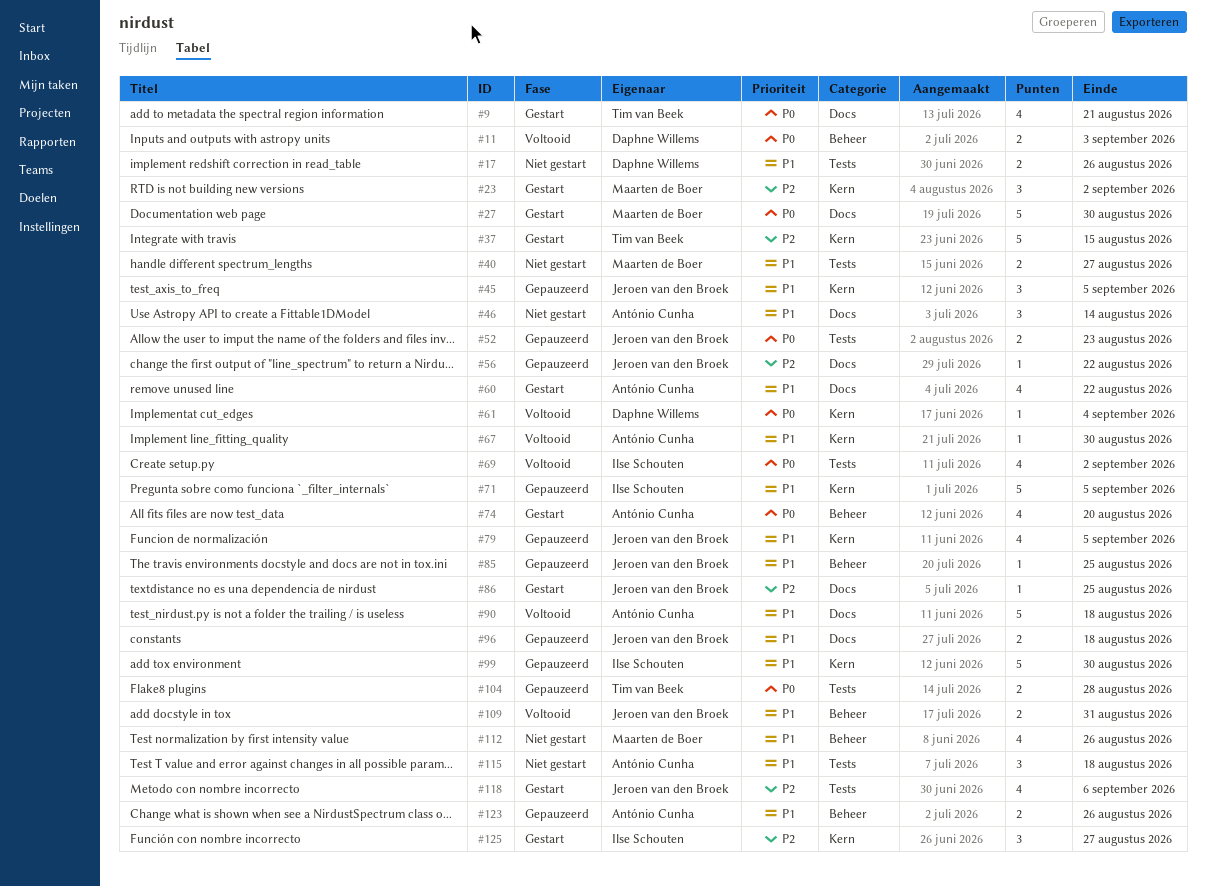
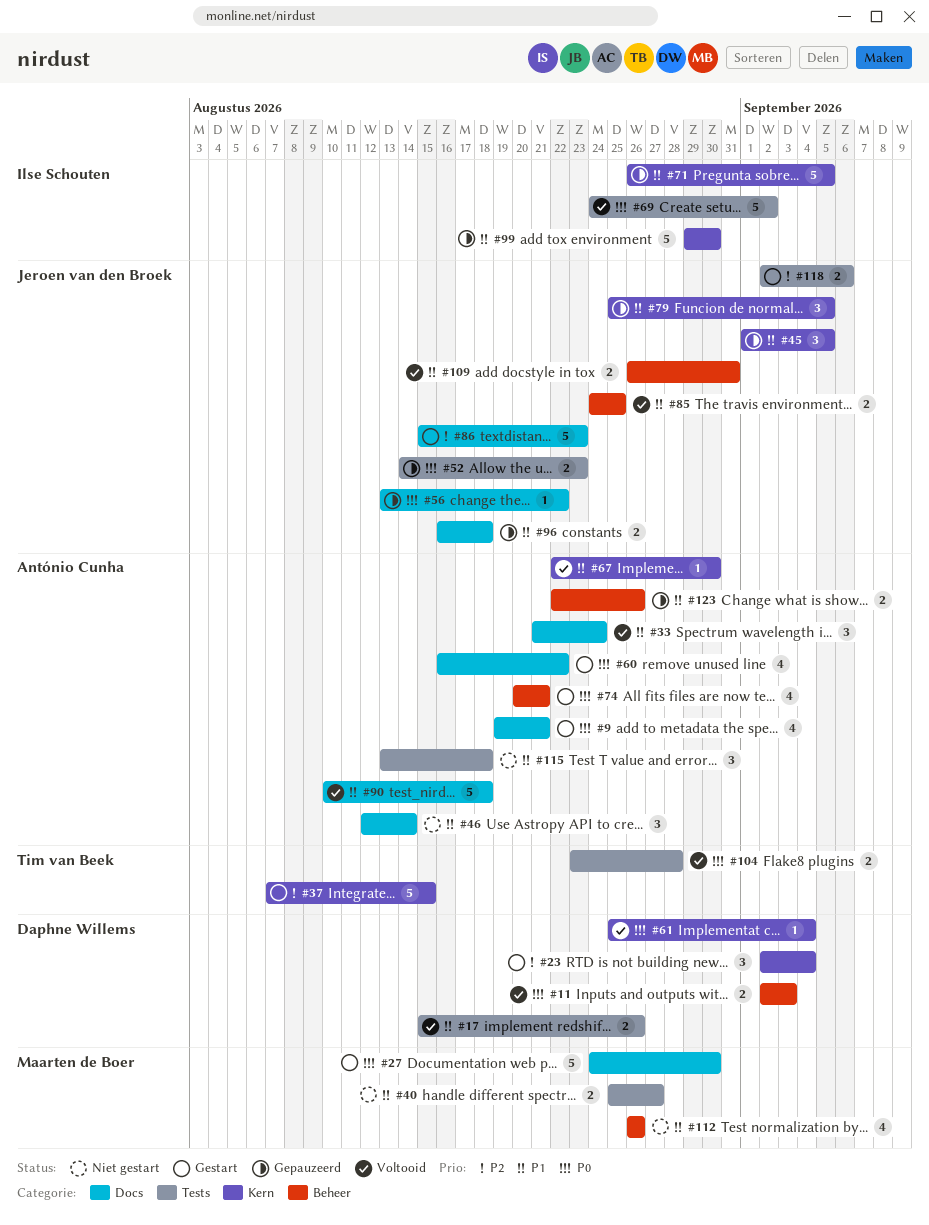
#9, owner: Tim van Beek -> António Cunha
#17, status: Niet gestart -> Voltooid
#23, owner: Maarten de Boer -> Daphne Willems
#23, due: Sep 2 -> Sep 4
#33: none -> present
#56, priority: P2 -> P0
#60, priority: P1 -> P0
#69, estimate: 4 -> 5
#74, due: Aug 20 -> Aug 21
#79, estimate: 4 -> 3
#85, status: Gepauzeerd -> Voltooid
#85, estimate: 1 -> 2
#86, estimate: 1 -> 5
#86, due: Aug 25 -> Aug 23
#104, status: Gepauzeerd -> Voltooid
#118, estimate: 4 -> 2
#125: present -> none

